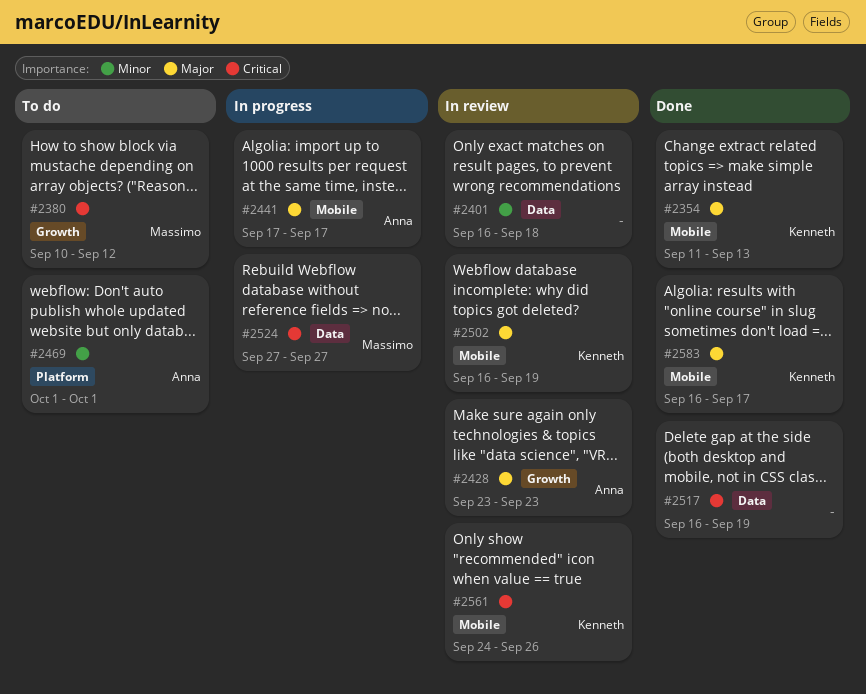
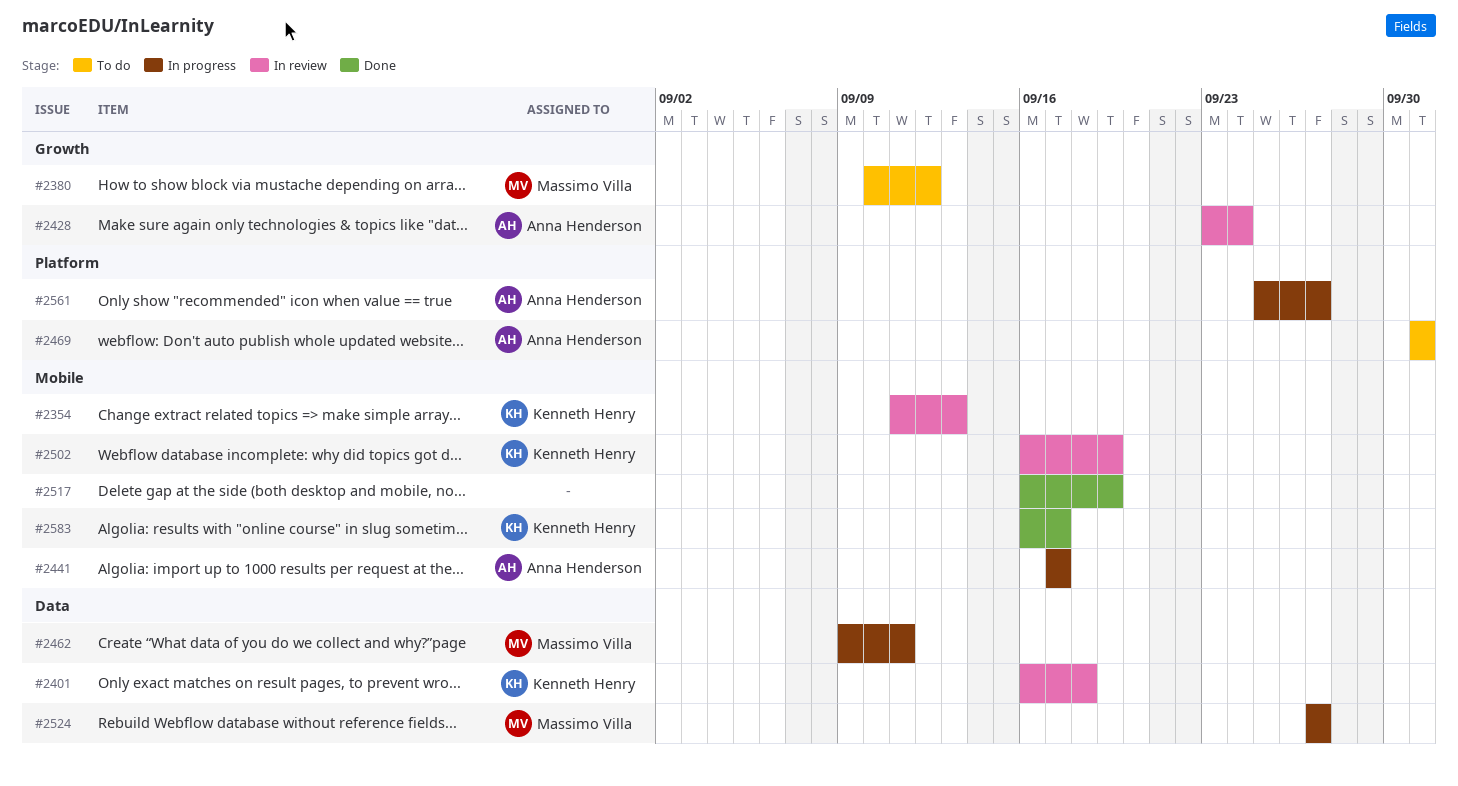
#2354, status: Done -> In review
#2401, owner: none -> Kenneth Henry
#2428, due: Sep 23 -> Sep 24
#2462: none -> present
#2517, label: Data -> Mobile
#2561, status: In review -> In progress
#2561, owner: Kenneth Henry -> Anna Henderson
#2561, label: Mobile -> Platform
#2561, start: Sep 24 -> Sep 25
#2561, due: Sep 26 -> Sep 27

